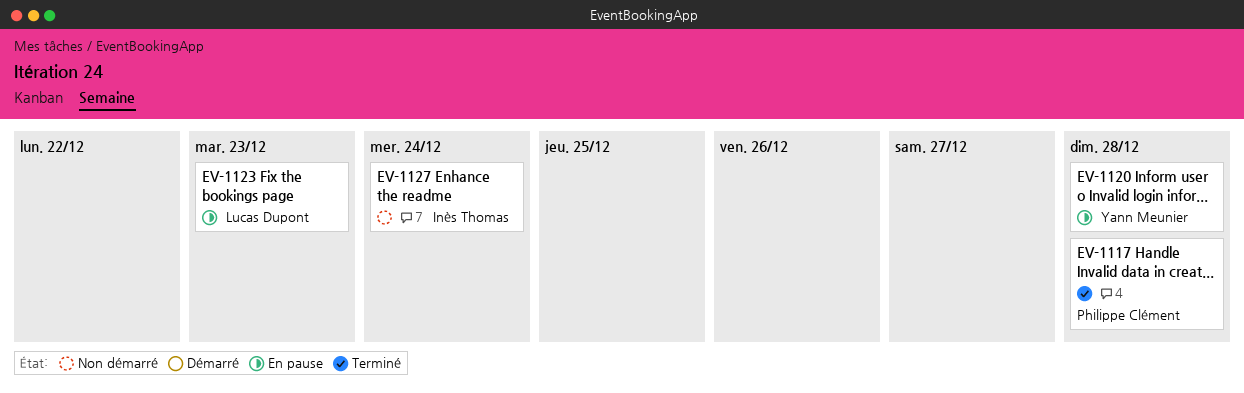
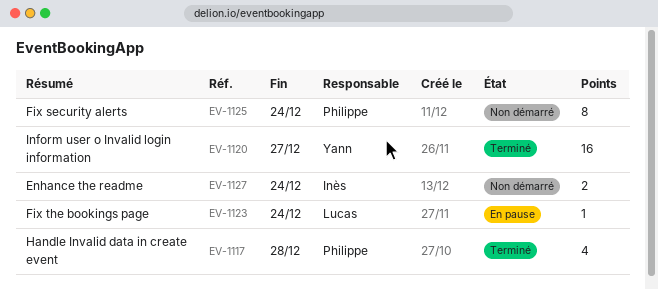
EV-1120, status: En pause -> Terminé
EV-1120, due: Dec 28 -> Dec 27
EV-1123, due: Dec 23 -> Dec 24
EV-1125: none -> present

